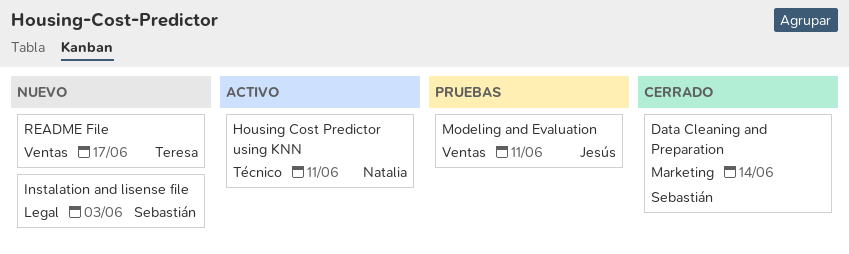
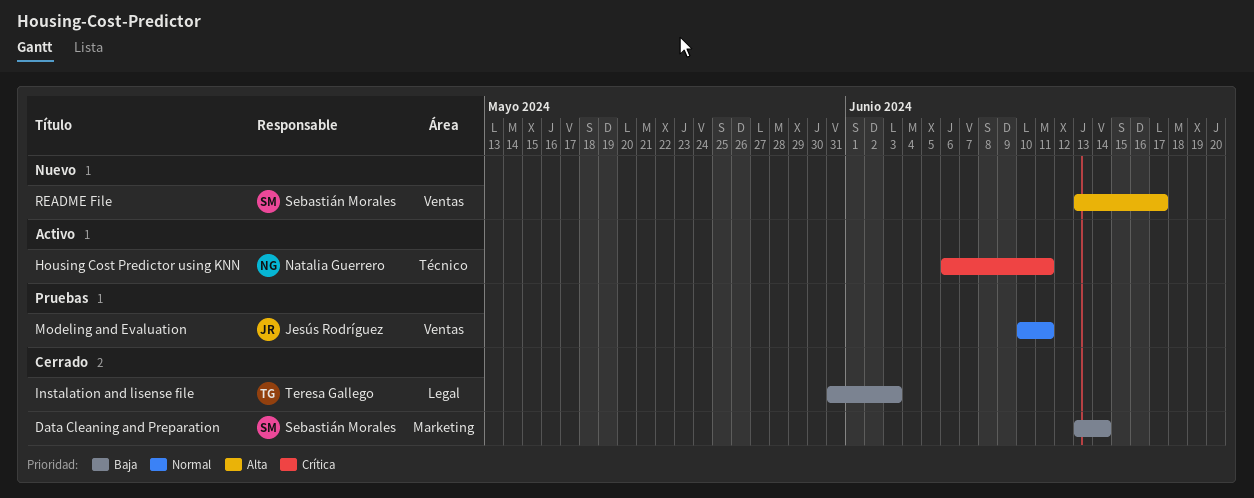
Instalation and lisense file, status: Nuevo -> Cerrado
Instalation and lisense file, owner: Sebastián Morales -> Teresa Gallego
README File, owner: Teresa Gallego -> Sebastián Morales

